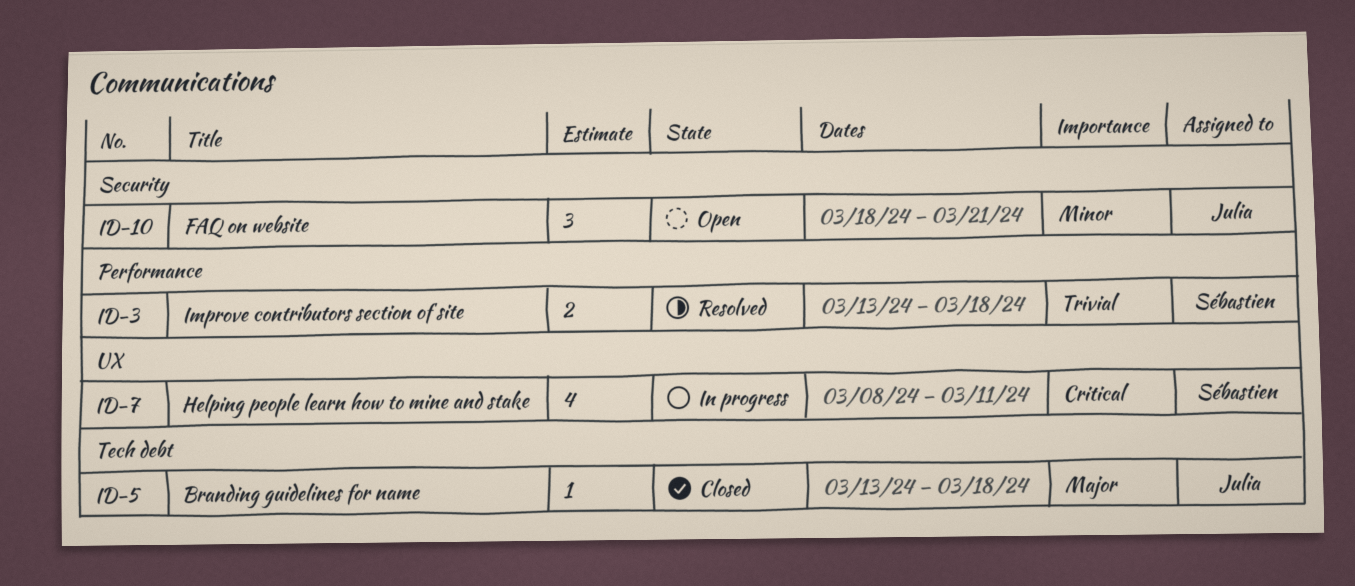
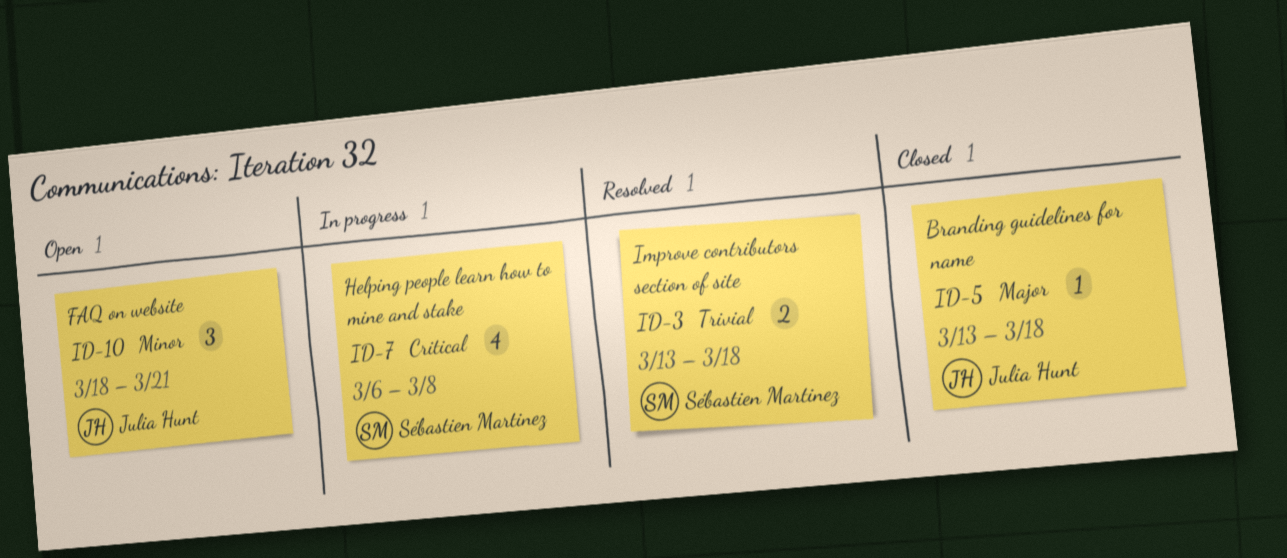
ID-7, start: Mar 8 -> Mar 6
ID-7, due: Mar 11 -> Mar 8

